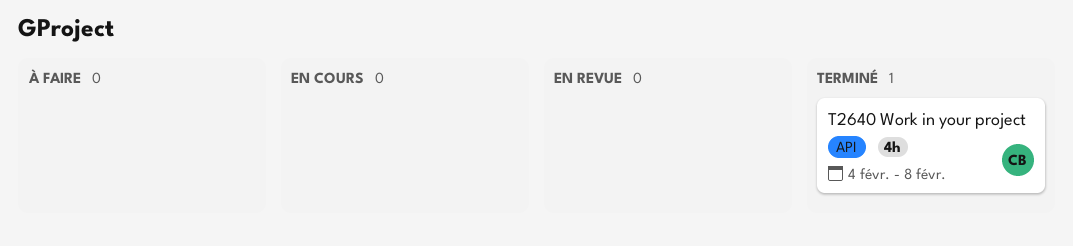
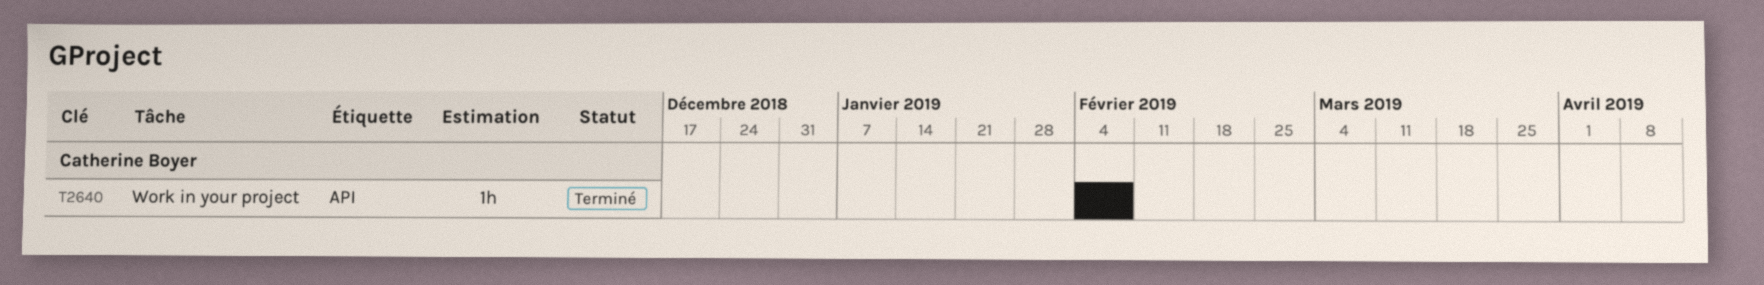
T2640, estimate: 4h -> 1h

